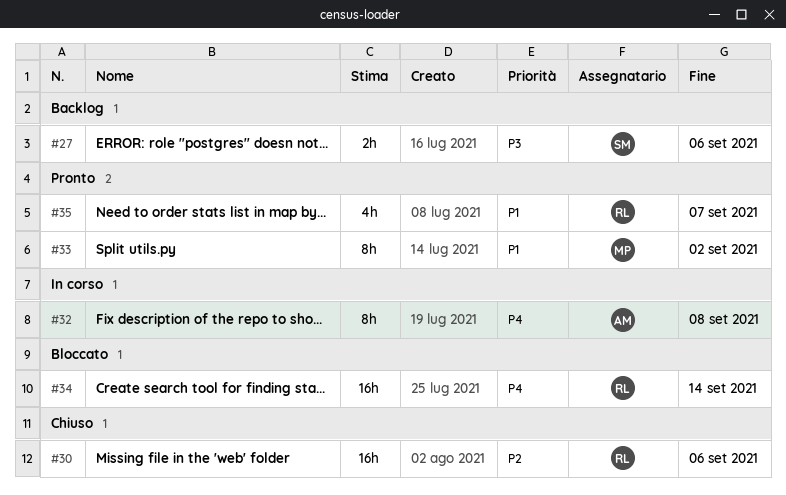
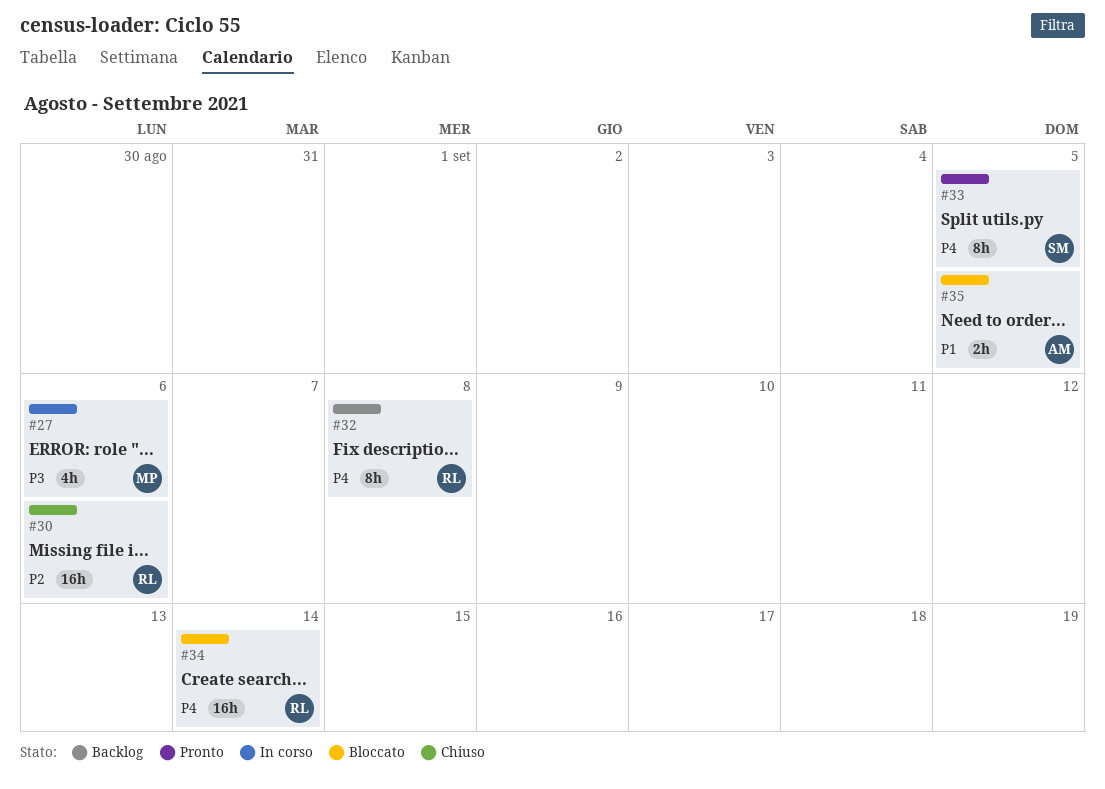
#27, status: Backlog -> In corso
#27, owner: SM -> MP
#27, estimate: 2h -> 4h
#32, status: In corso -> Backlog
#32, owner: AM -> RL
#33, owner: MP -> SM
#33, priority: P1 -> P4
#33, due: Sep 2 -> Sep 5
#35, status: Pronto -> Bloccato
#35, owner: RL -> AM
#35, estimate: 4h -> 2h
#35, due: Sep 7 -> Sep 5

